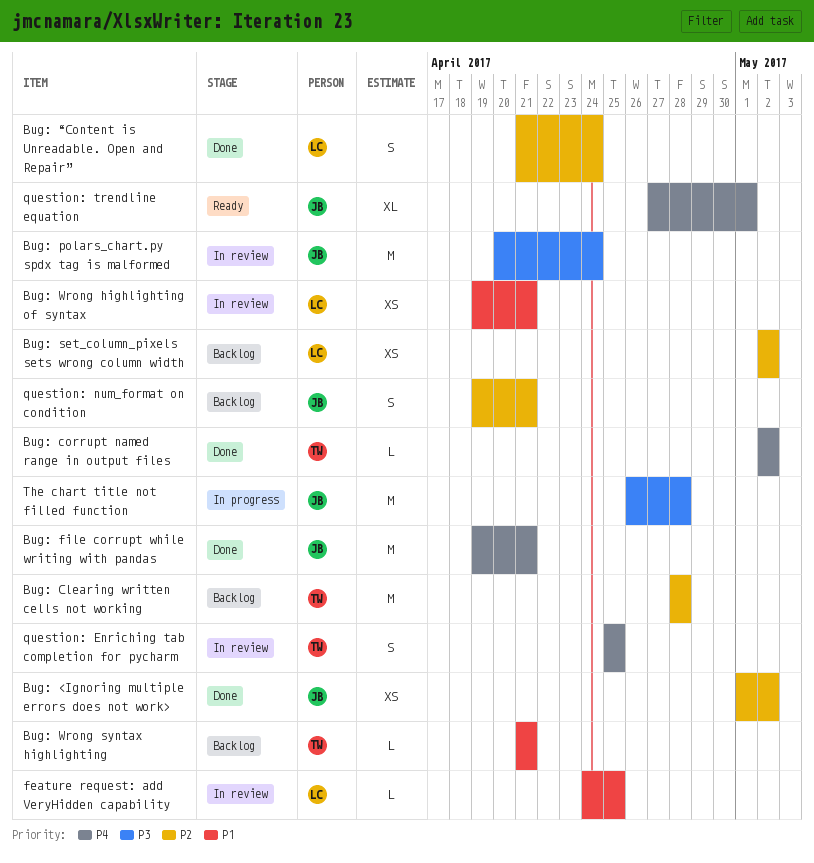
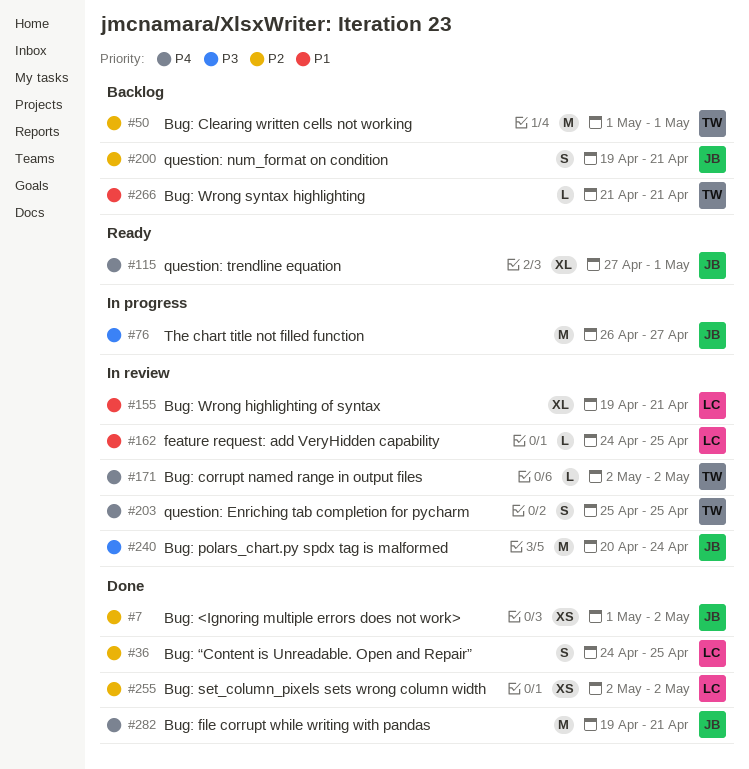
Bug: Clearing written cells not working, start: Apr 28 -> May 1
Bug: Clearing written cells not working, due: Apr 28 -> May 1
Bug: corrupt named range in output files, status: Done -> In review
Bug: set_column_pixels sets wrong column width, status: Backlog -> Done
Bug: Wrong highlighting of syntax, estimate: XS -> XL
Bug: “Content is Unreadable. Open and Repair”, start: Apr 21 -> Apr 24
Bug: “Content is Unreadable. Open and Repair”, due: Apr 24 -> Apr 25
The chart title not filled function, due: Apr 28 -> Apr 27

